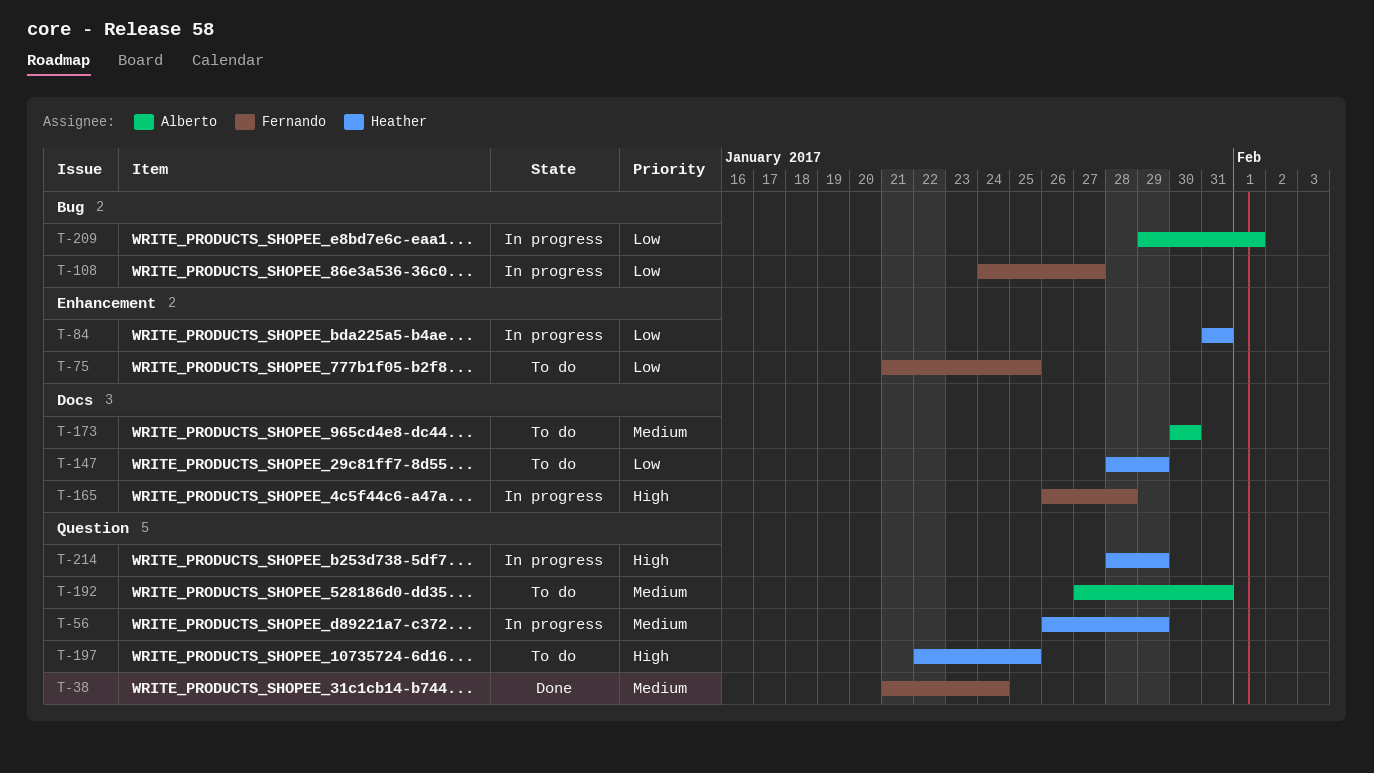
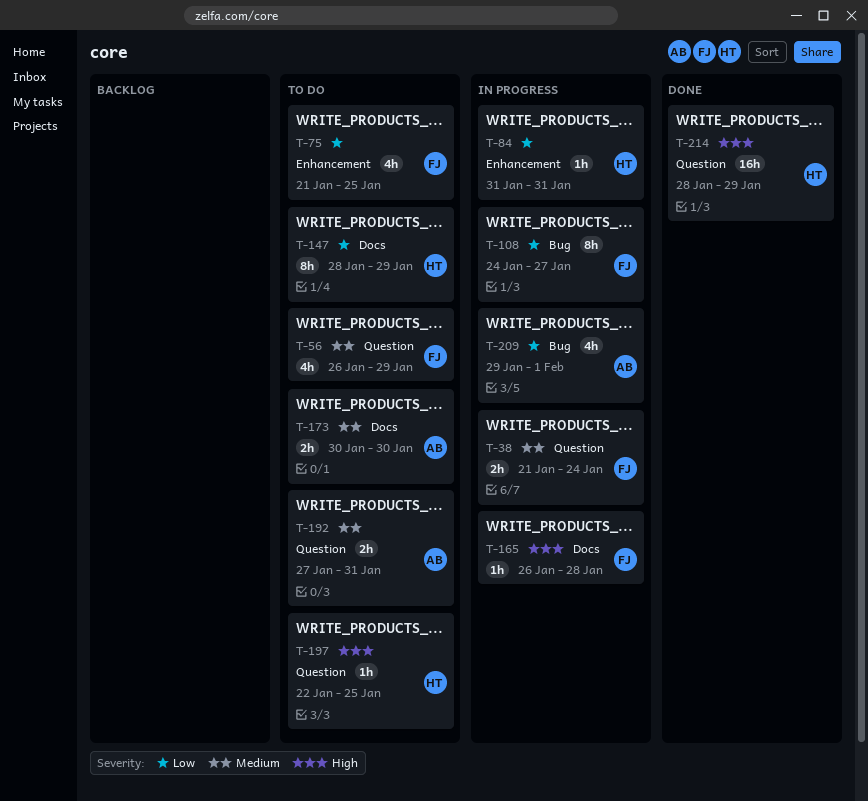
T-38, status: Done -> In progress
T-56, status: In progress -> To do
T-56, owner: Heather -> Fernando
T-214, status: In progress -> Done

